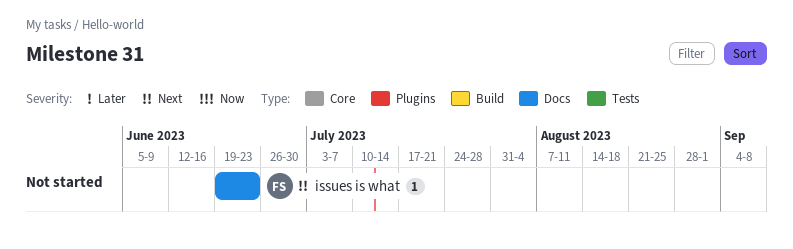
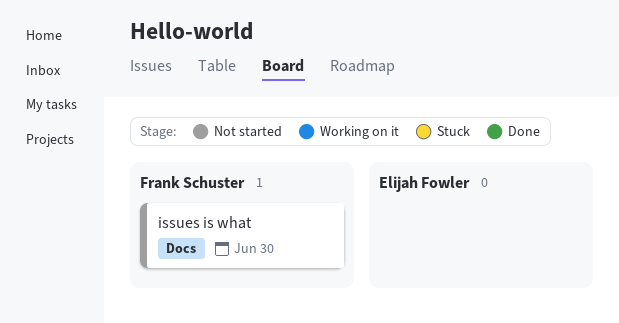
issues is what, due: Jun 23 -> Jun 30

